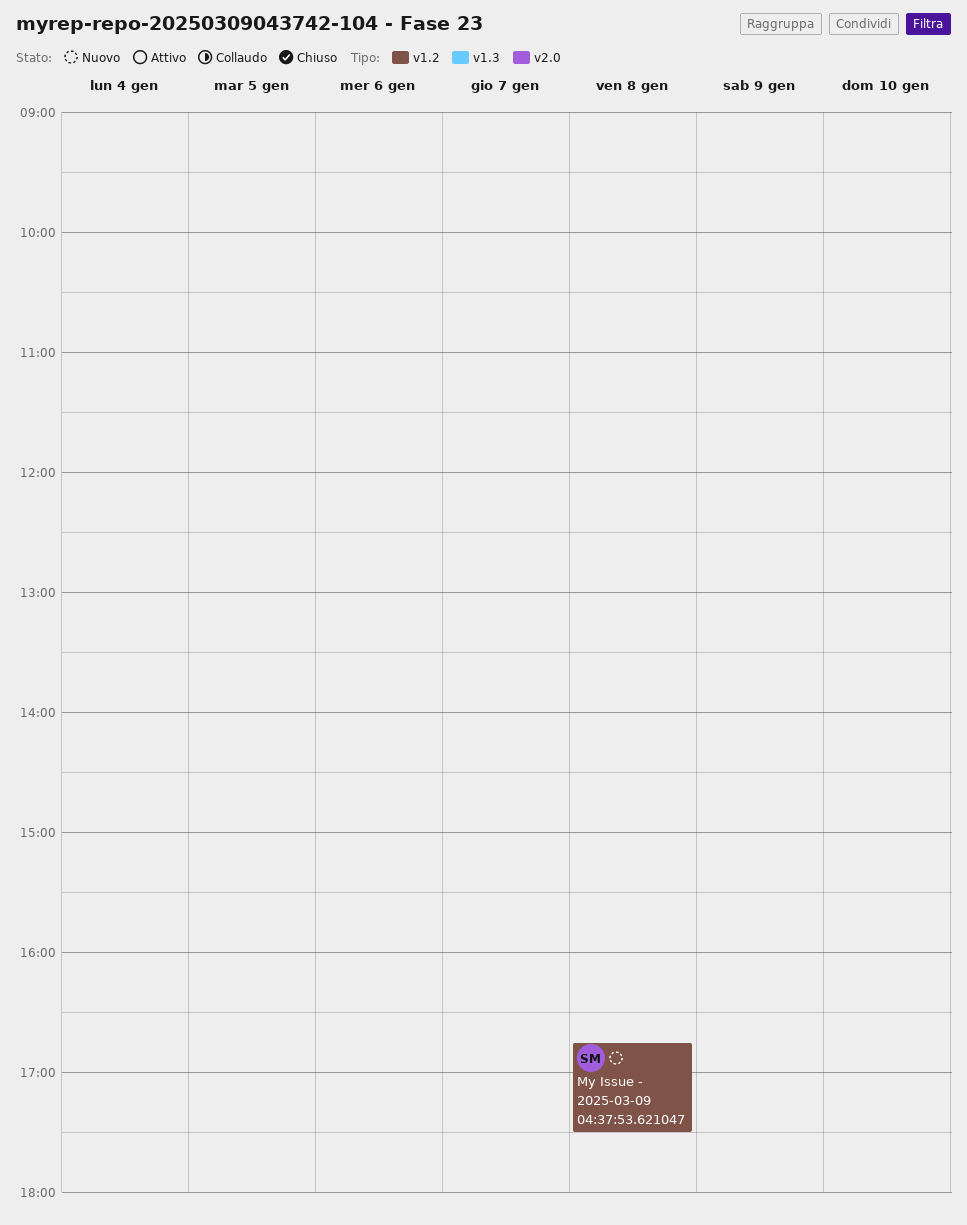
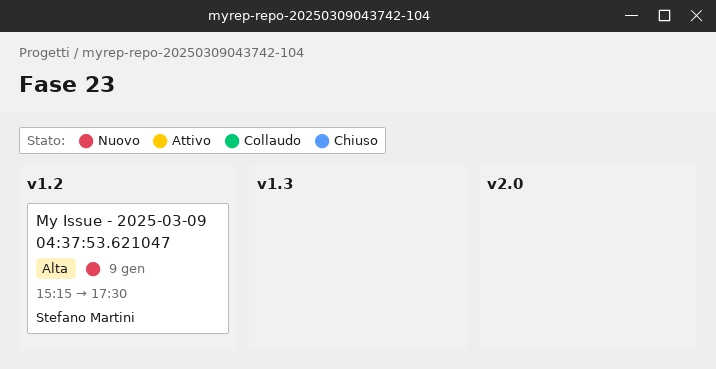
My Issue - 2025-03-09 04:37:53.621047, day: Jan 8 -> Jan 9
My Issue - 2025-03-09 04:37:53.621047, begins: 16:45 -> 15:15

